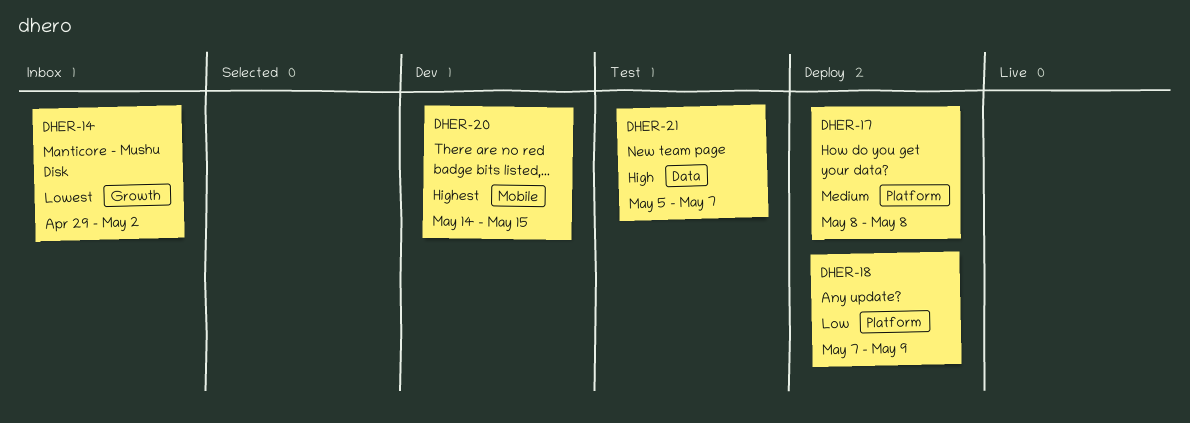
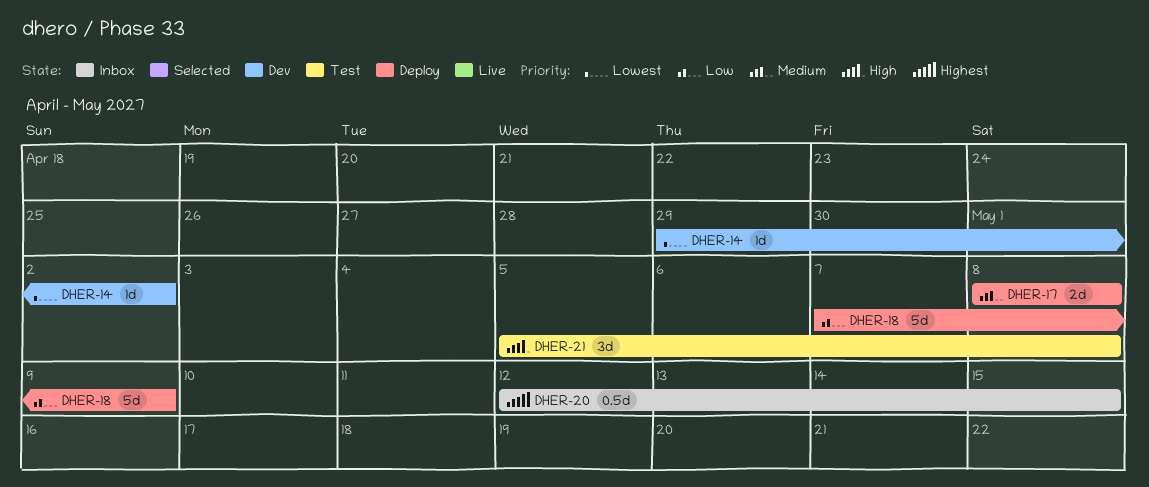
DHER-14, status: Inbox -> Dev
DHER-20, status: Dev -> Inbox
DHER-20, start: May 14 -> May 12
DHER-21, due: May 7 -> May 8

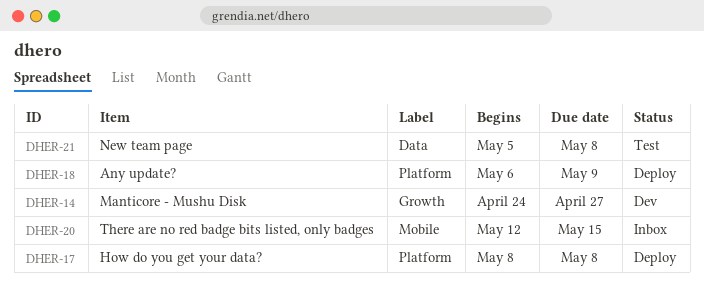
DHER-14, start: Apr 29 -> Apr 24
DHER-14, due: May 2 -> Apr 27
DHER-18, start: May 7 -> May 6

